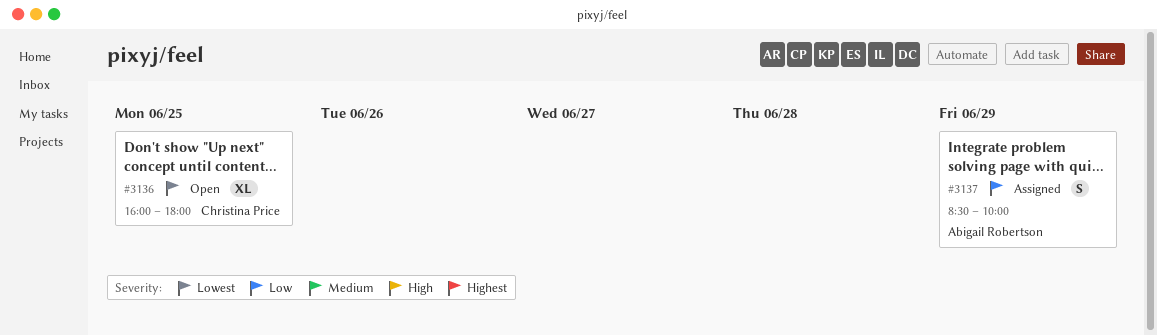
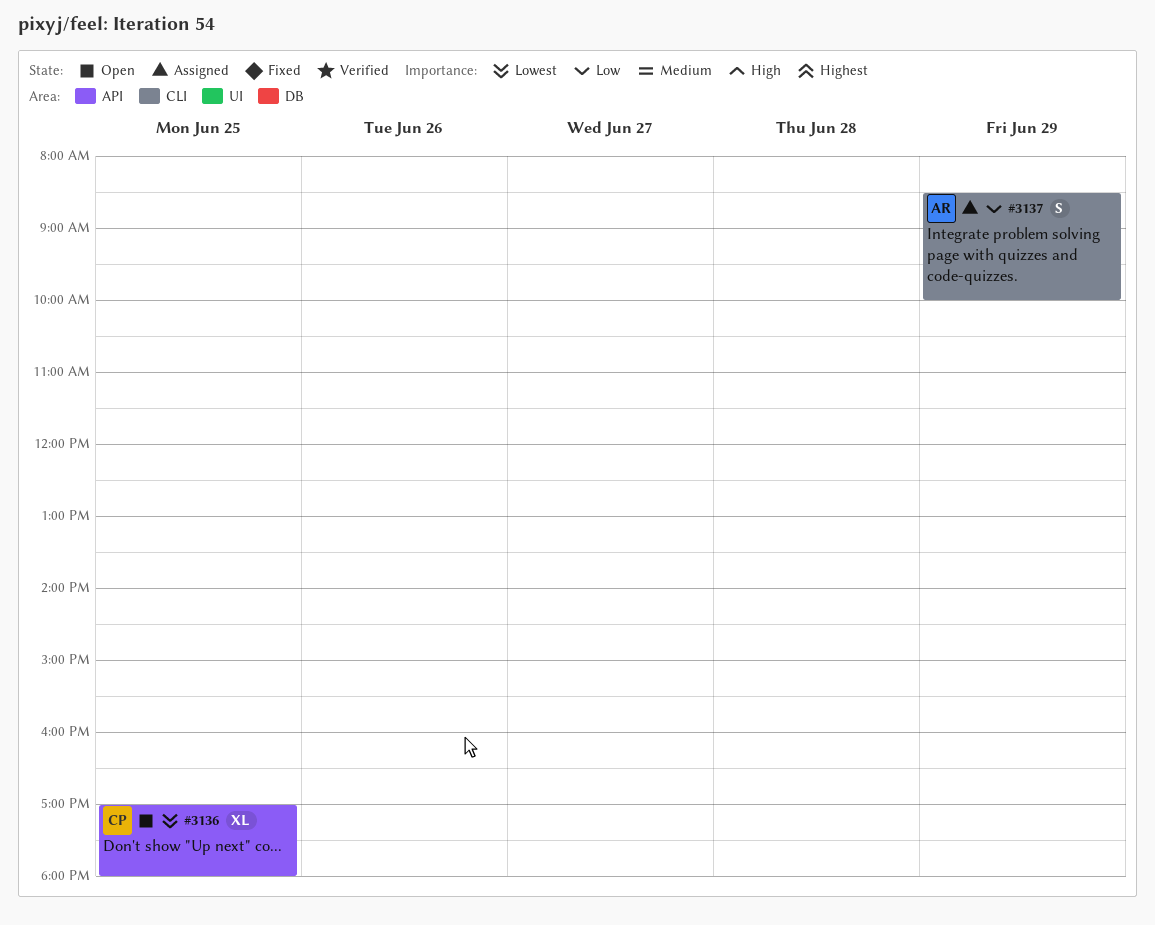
#3136, begins: 16:00 -> 17:00

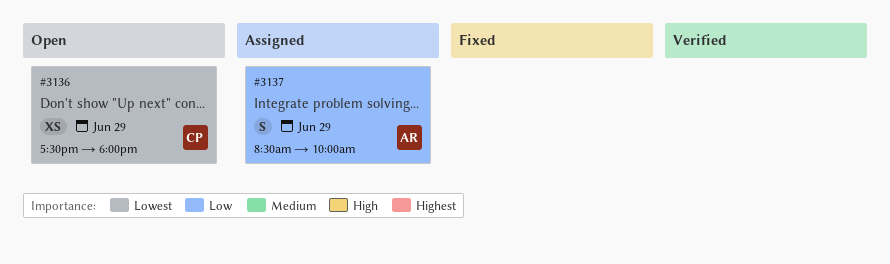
#3136, estimate: XL -> XS
#3136, day: Jun 25 -> Jun 29
#3136, begins: 17:00 -> 17:30

